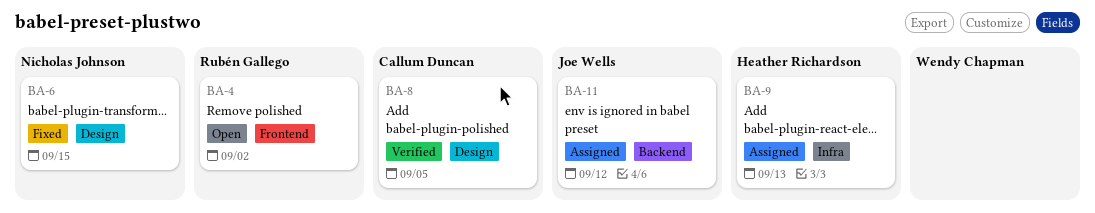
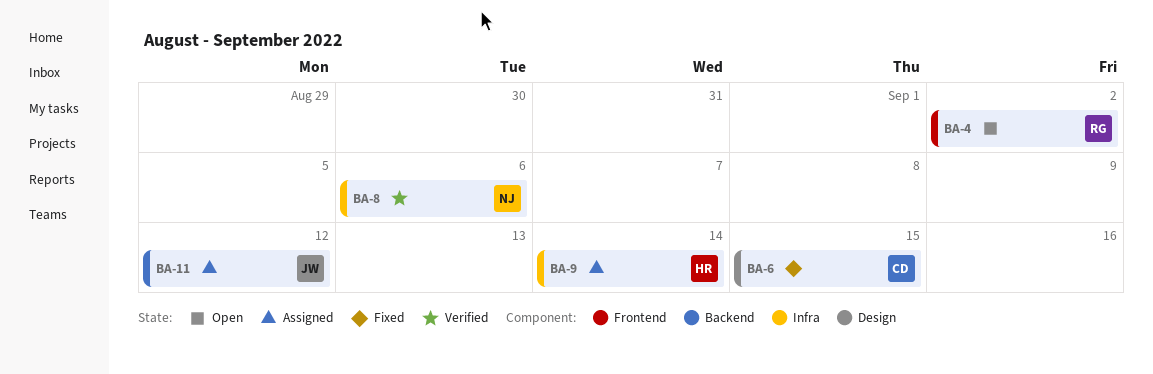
BA-6, owner: Nicholas Johnson -> Callum Duncan
BA-8, owner: Callum Duncan -> Nicholas Johnson
BA-8, label: Design -> Infra
BA-8, due: Sep 5 -> Sep 6
BA-9, due: Sep 13 -> Sep 14

